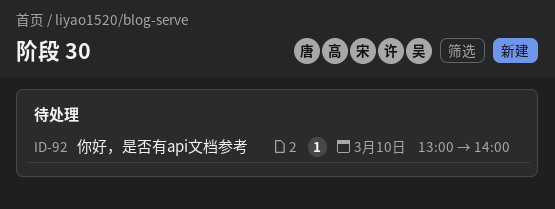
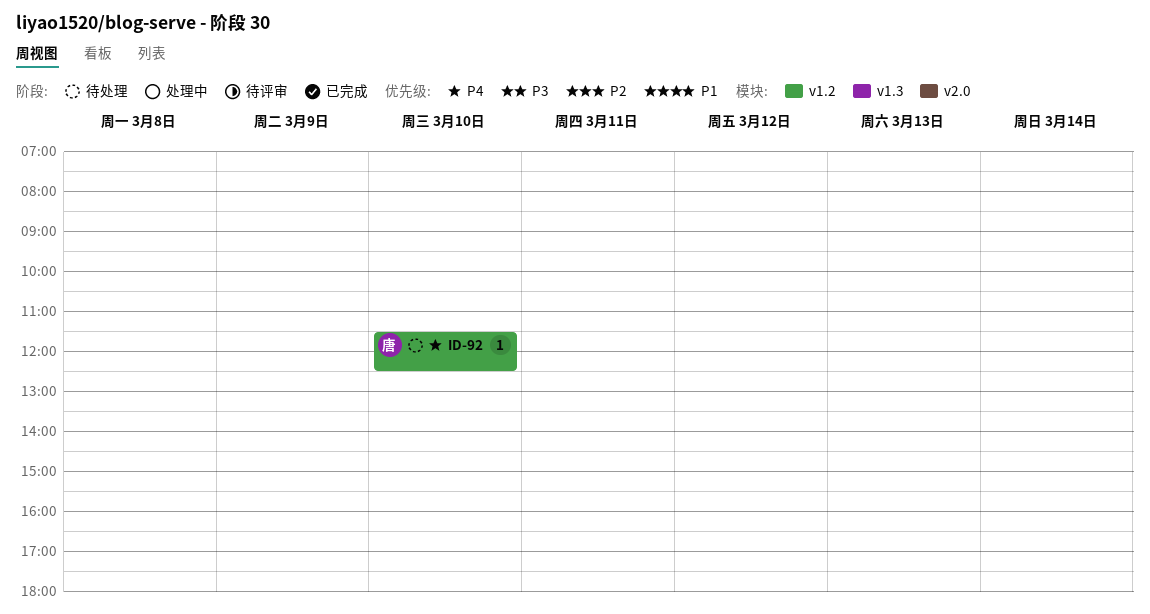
ID-92, begins: 13:00 -> 11:30
ID-92, ends: 14:00 -> 12:30

